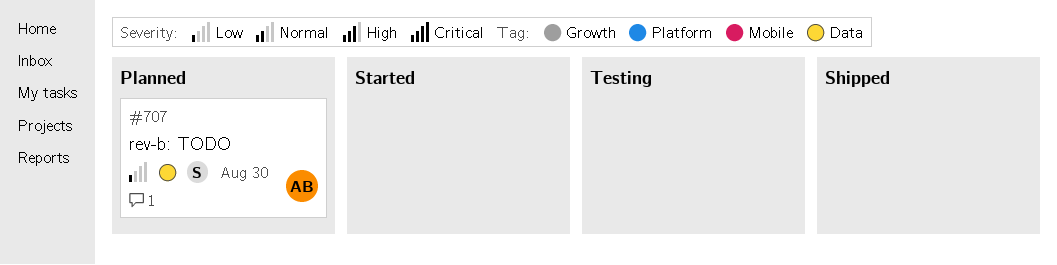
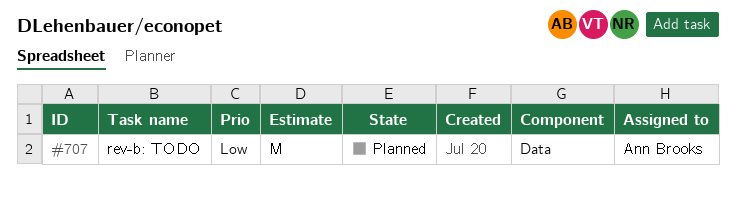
#707, estimate: S -> M

